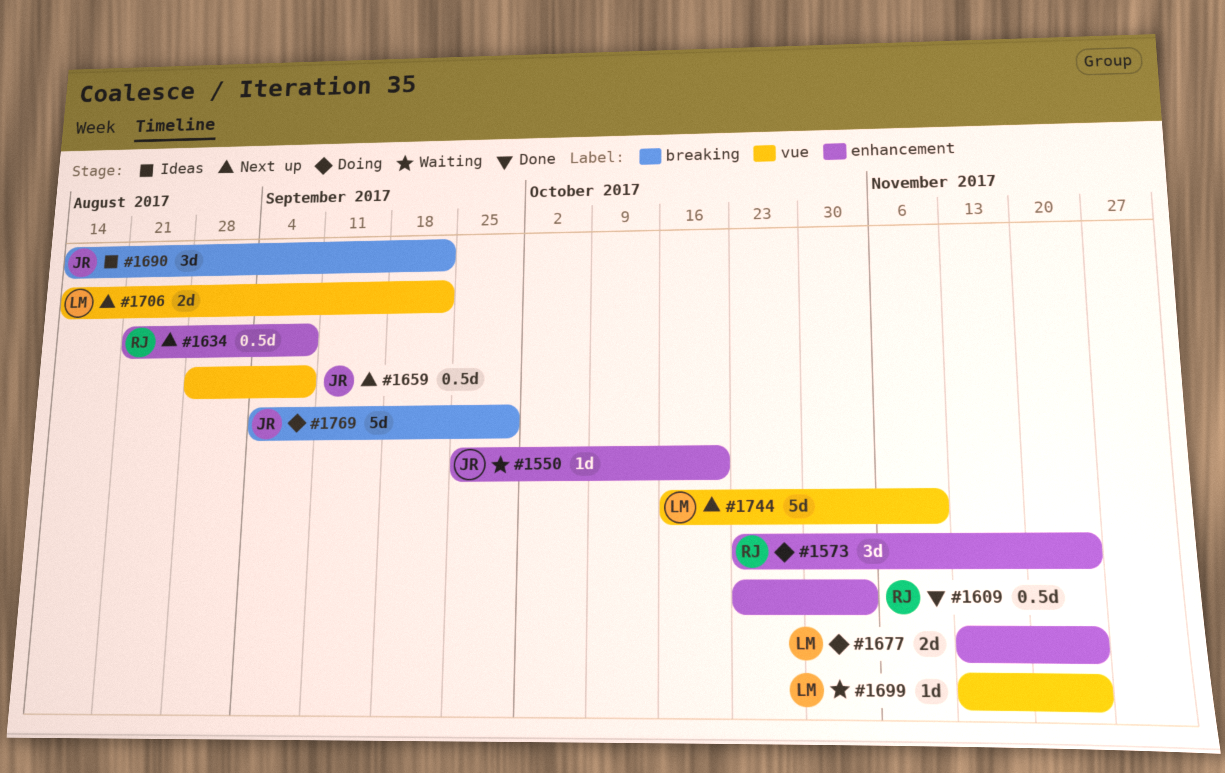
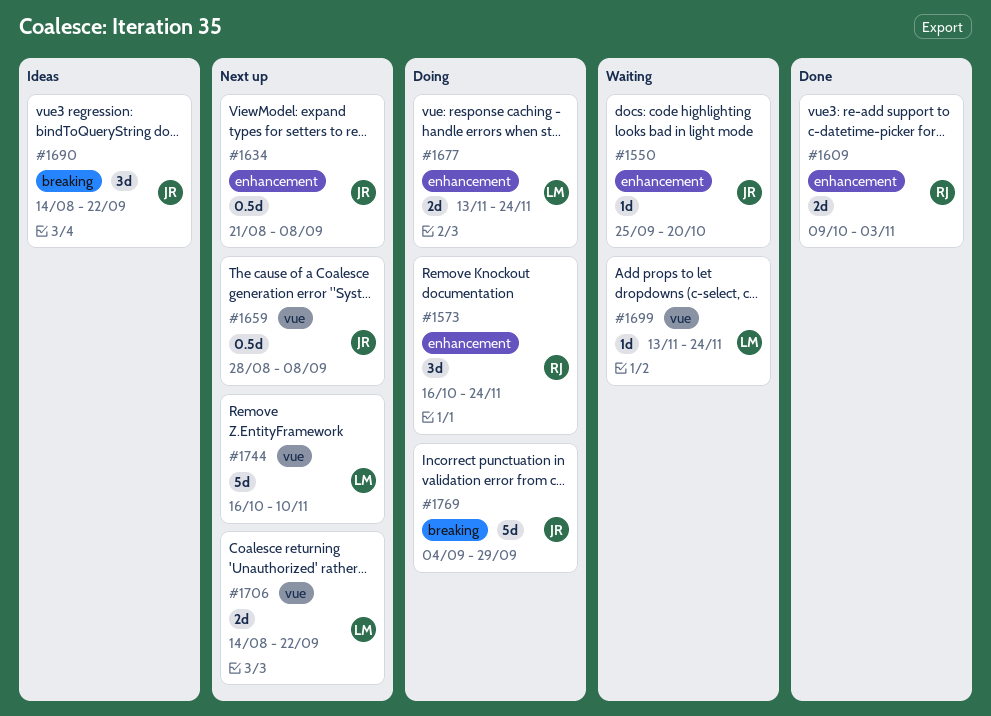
#1573, start: Oct 23 -> Oct 16
#1609, estimate: 0.5d -> 2d
#1609, start: Oct 23 -> Oct 9
#1634, owner: RJ -> JR

